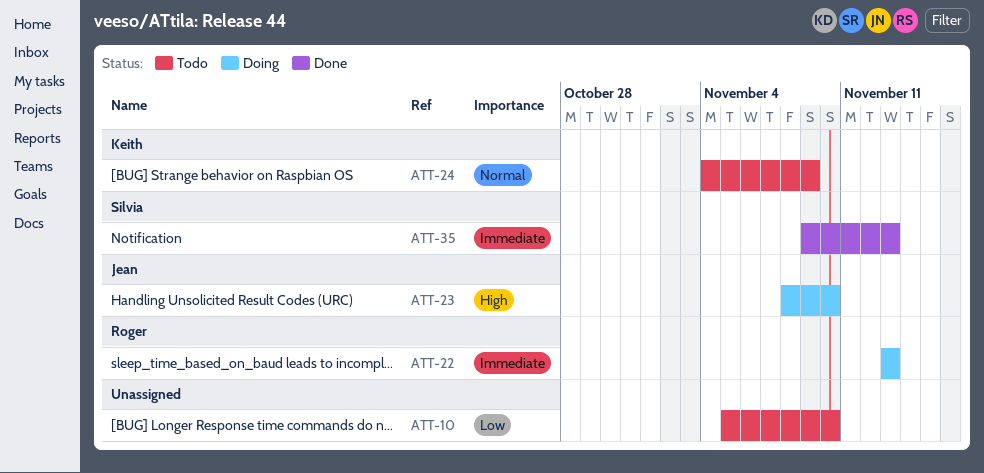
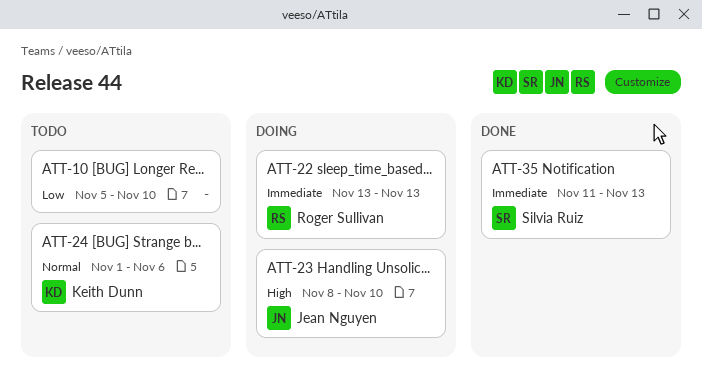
ATT-24, start: Nov 4 -> Nov 1
ATT-24, due: Nov 9 -> Nov 6
ATT-35, start: Nov 9 -> Nov 11

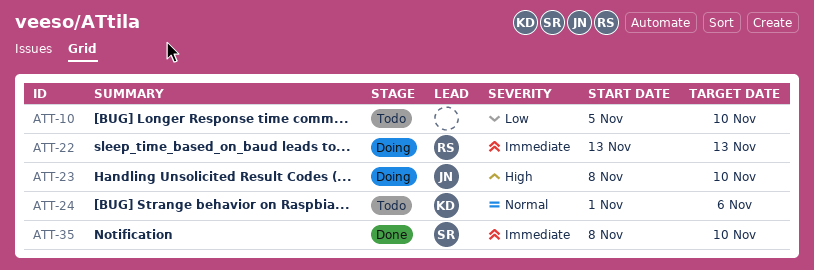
ATT-35, start: Nov 11 -> Nov 8
ATT-35, due: Nov 13 -> Nov 10

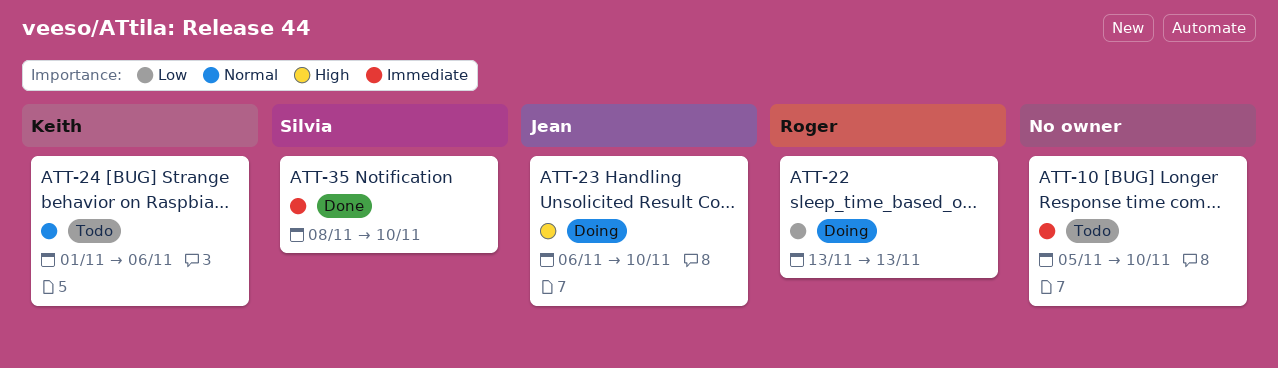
ATT-10, priority: Low -> Immediate
ATT-22, priority: Immediate -> Low
ATT-23, start: Nov 8 -> Nov 6

